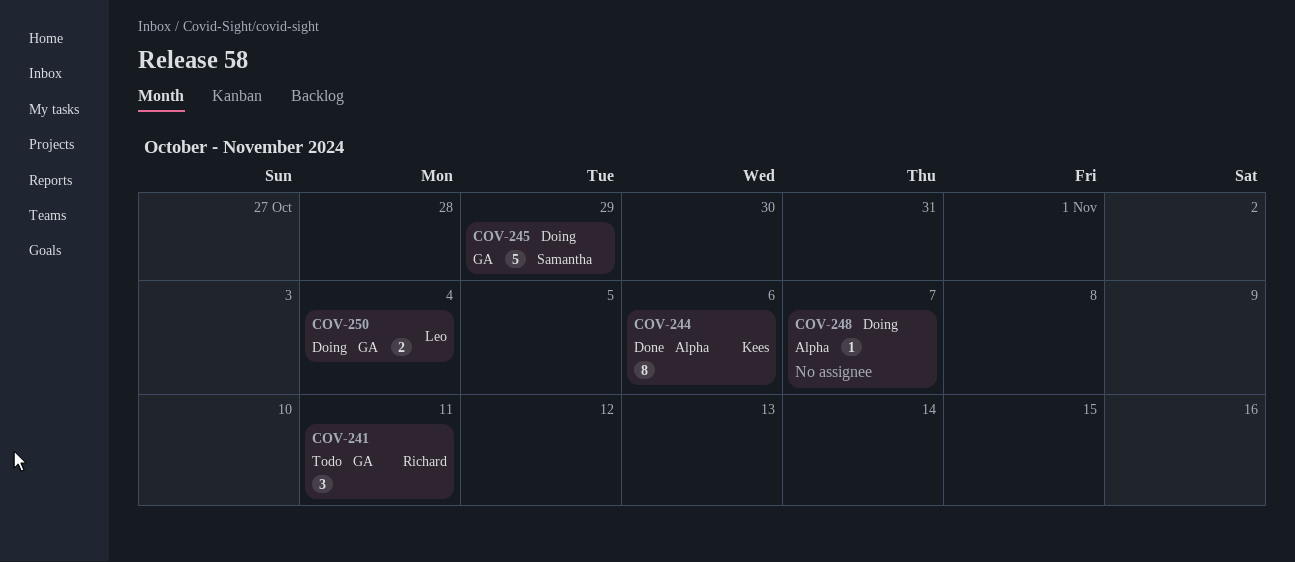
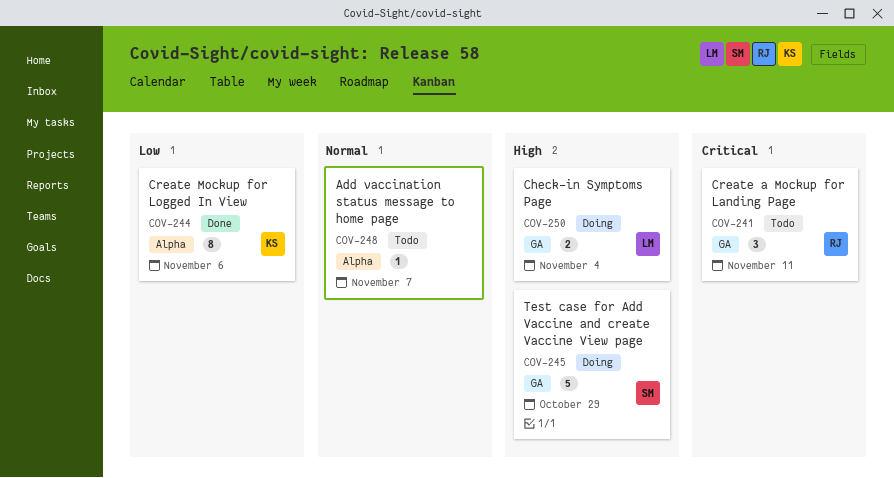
COV-248, status: Doing -> Todo

